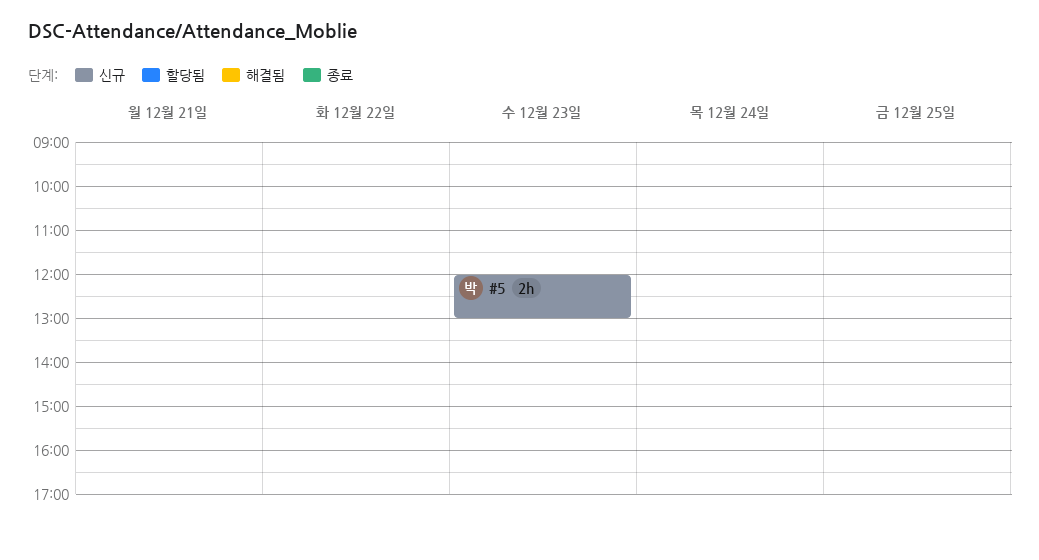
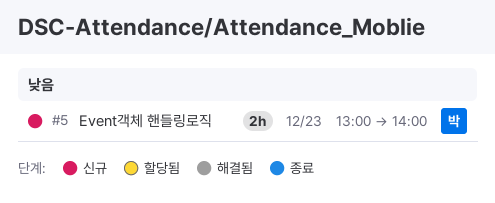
#5, begins: 12:00 -> 13:00
#5, ends: 13:00 -> 14:00

